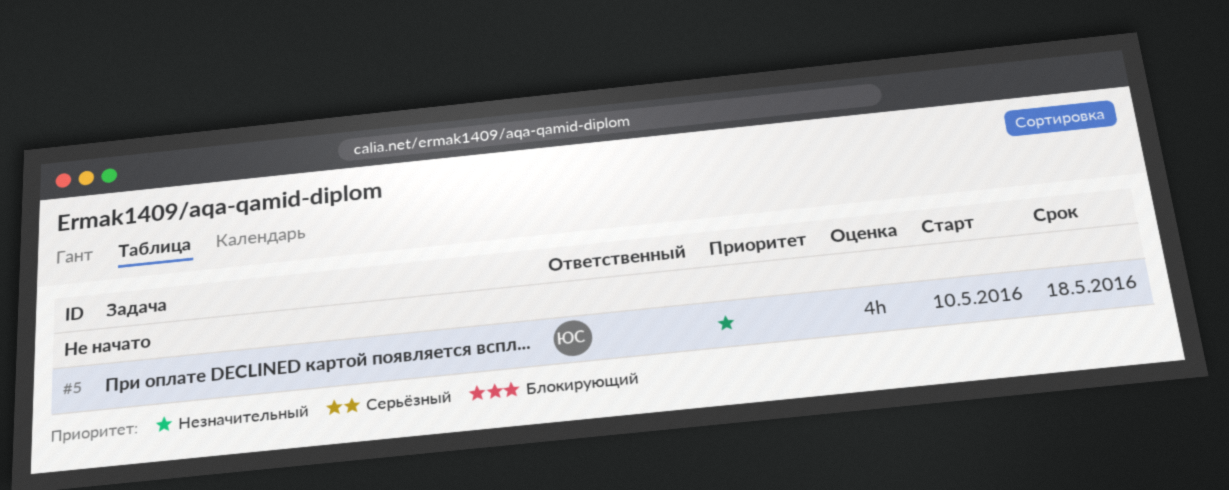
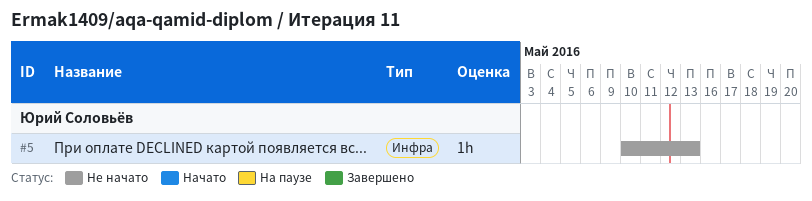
#5, estimate: 4h -> 1h
#5, due: May 18 -> May 13

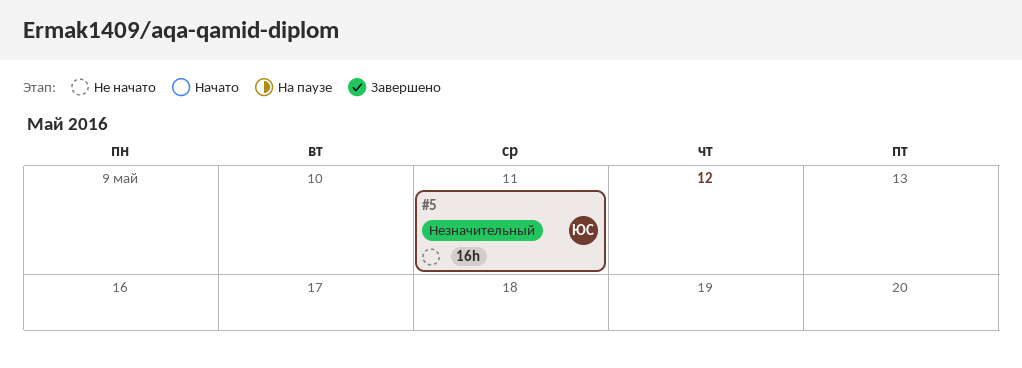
#5, estimate: 1h -> 16h
#5, due: May 13 -> May 11

